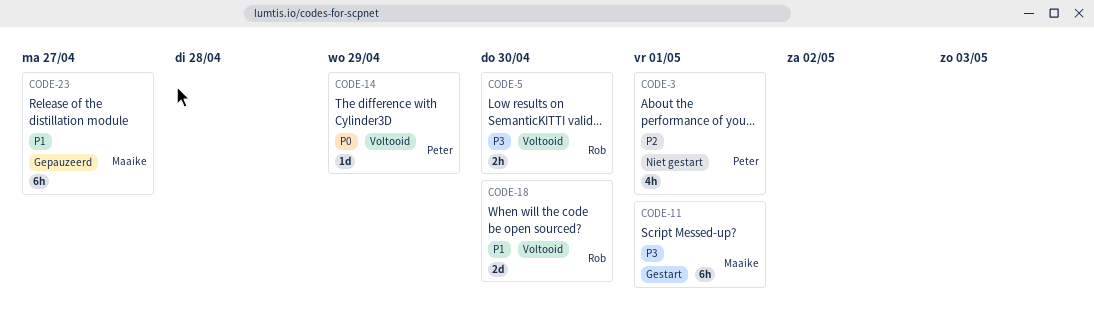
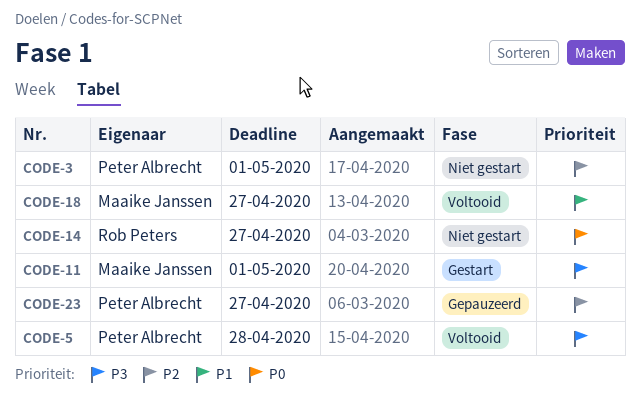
CODE-5, owner: Rob Peters -> Peter Albrecht
CODE-5, due: Apr 30 -> Apr 28
CODE-14, status: Voltooid -> Niet gestart
CODE-14, owner: Peter Albrecht -> Rob Peters
CODE-14, due: Apr 29 -> Apr 27
CODE-18, owner: Rob Peters -> Maaike Janssen
CODE-18, due: Apr 30 -> Apr 27
CODE-23, owner: Maaike Janssen -> Peter Albrecht
CODE-23, priority: P1 -> P2

